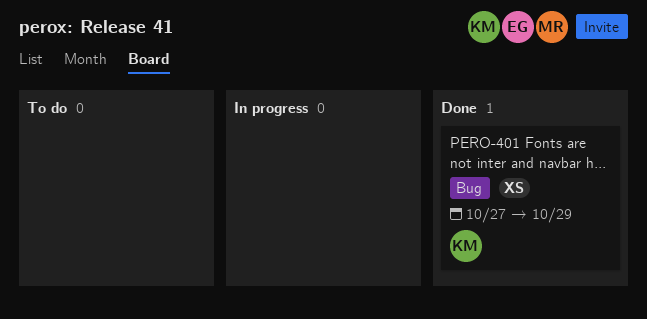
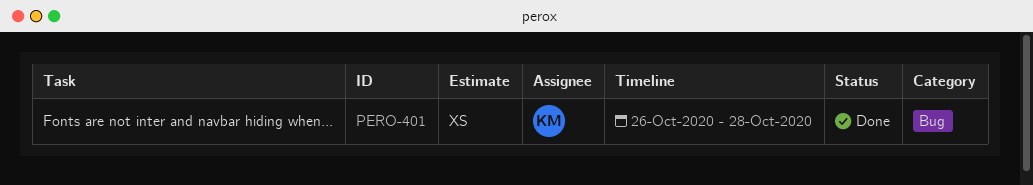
PERO-401, start: Oct 27 -> Oct 26
PERO-401, due: Oct 29 -> Oct 28

